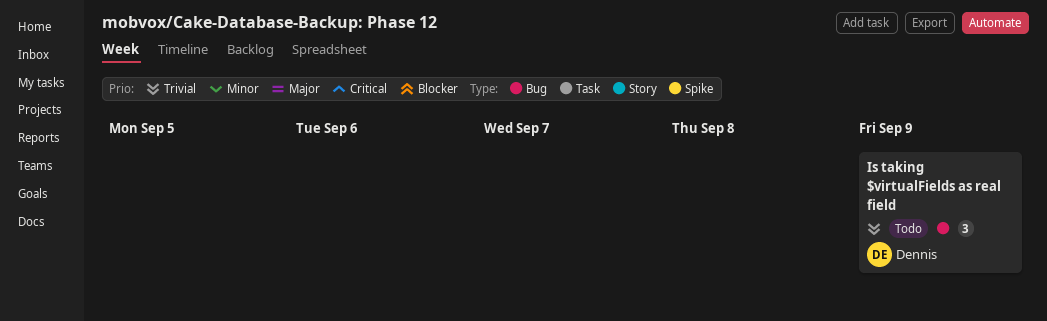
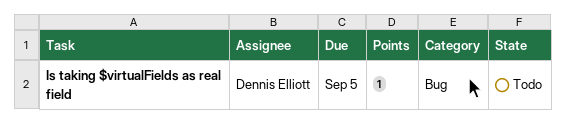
Is taking $virtualFields as real field, estimate: 3 -> 1
Is taking $virtualFields as real field, due: Sep 9 -> Sep 5

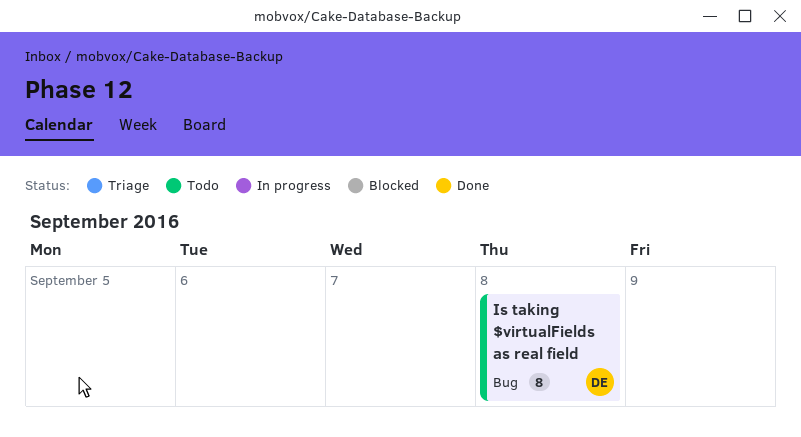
Is taking $virtualFields as real field, estimate: 1 -> 8
Is taking $virtualFields as real field, due: Sep 5 -> Sep 8

